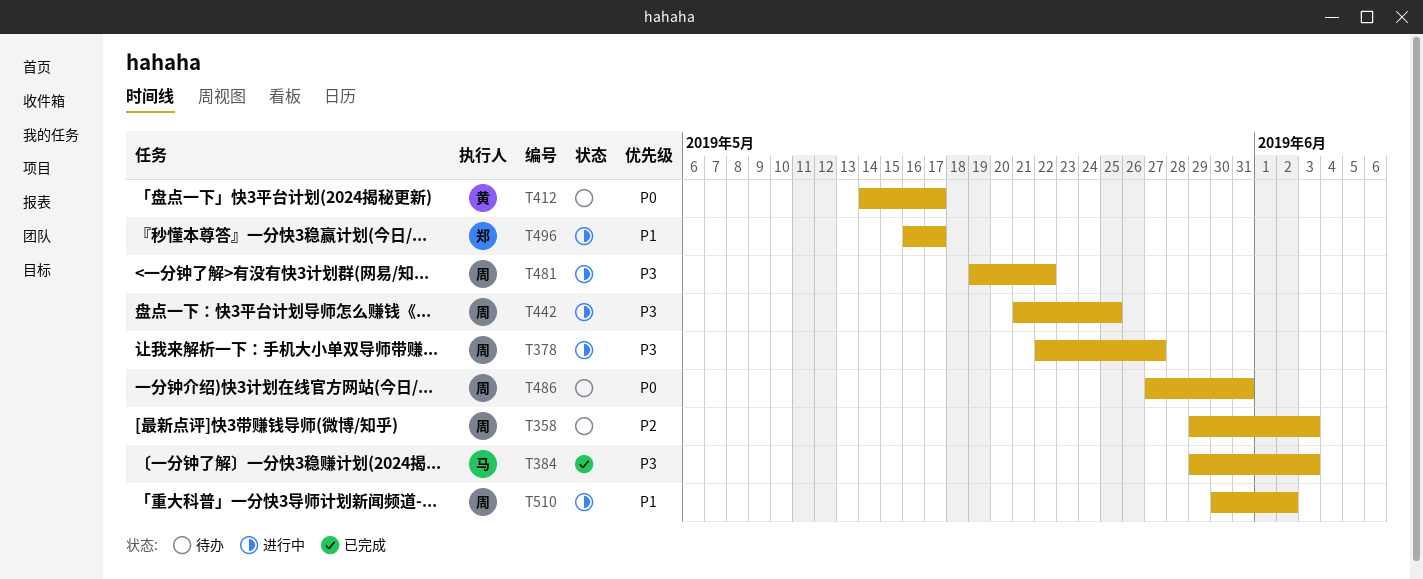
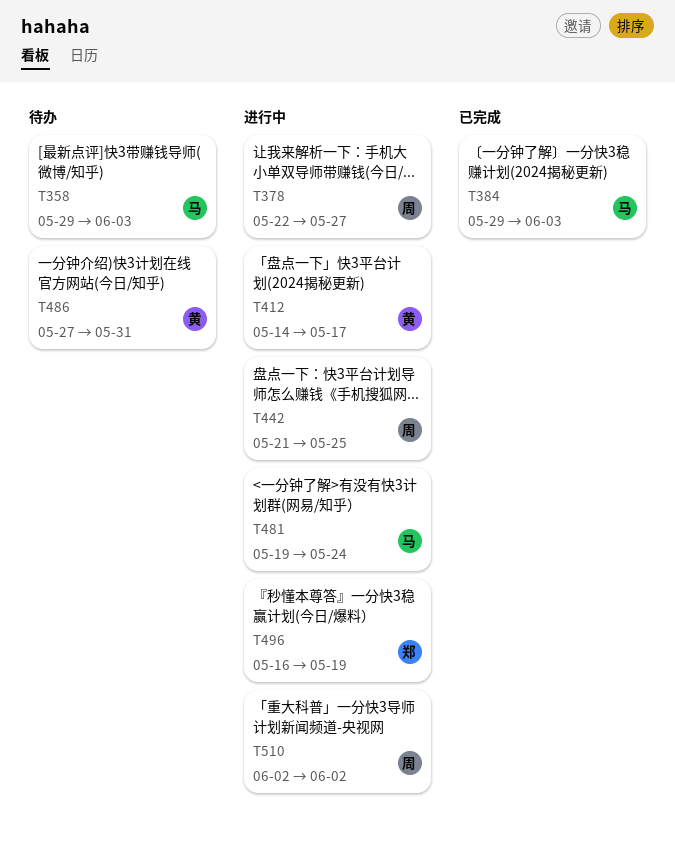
T358, owner: 周 -> 马
T412, status: 待办 -> 进行中
T481, owner: 周 -> 马
T481, due: May 22 -> May 24
T486, owner: 周 -> 黄
T496, due: May 17 -> May 19
T510, start: May 30 -> Jun 2

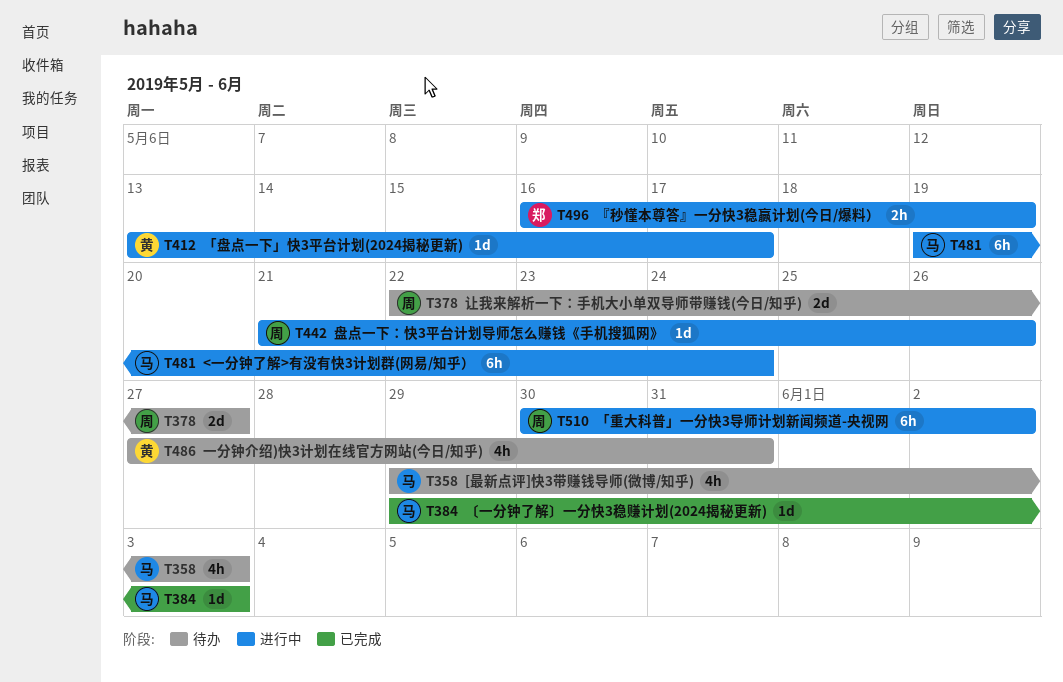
T378, status: 进行中 -> 待办
T412, start: May 14 -> May 13
T442, due: May 25 -> May 26
T510, start: Jun 2 -> May 30

